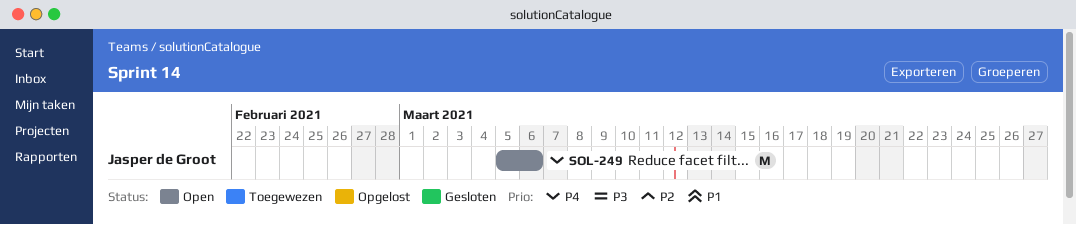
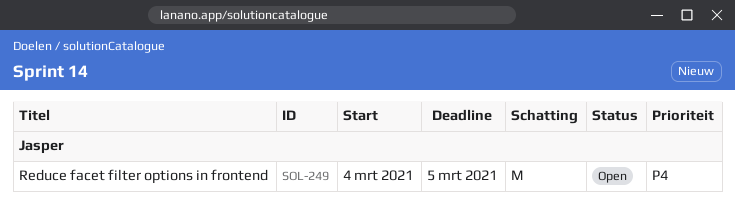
SOL-249, start: Mar 5 -> Mar 4
SOL-249, due: Mar 6 -> Mar 5

